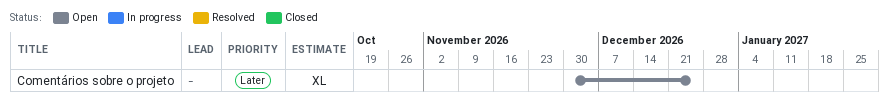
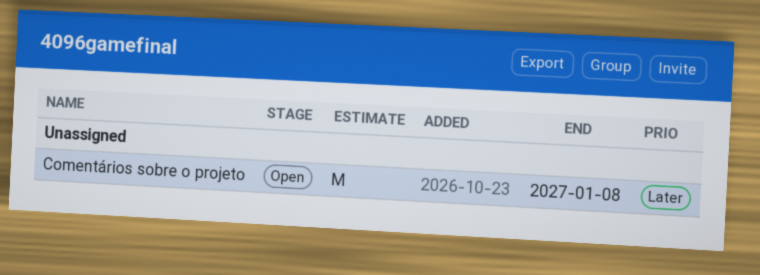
Comentários sobre o projeto, estimate: XL -> M
Comentários sobre o projeto, due: Dec 25 -> Jan 8

